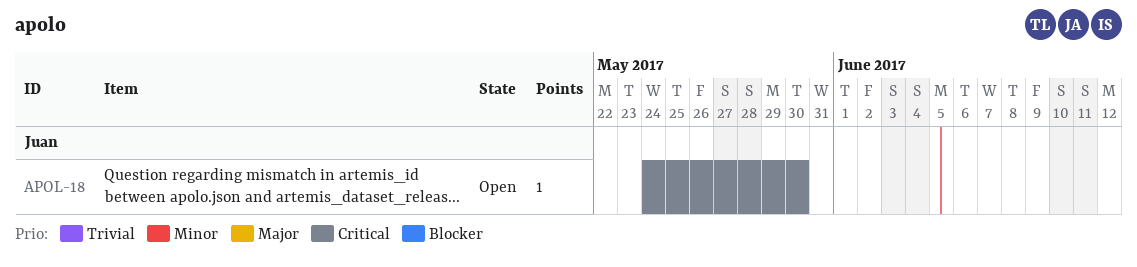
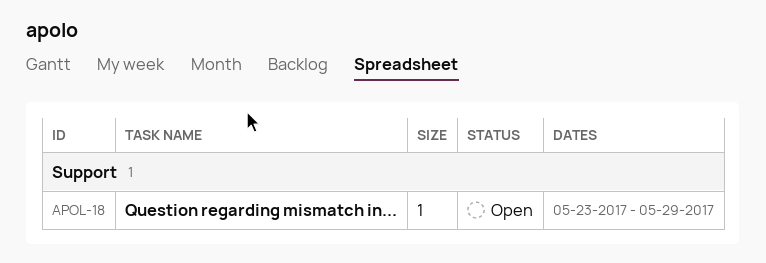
APOL-18, start: May 24 -> May 23
APOL-18, due: May 30 -> May 29

